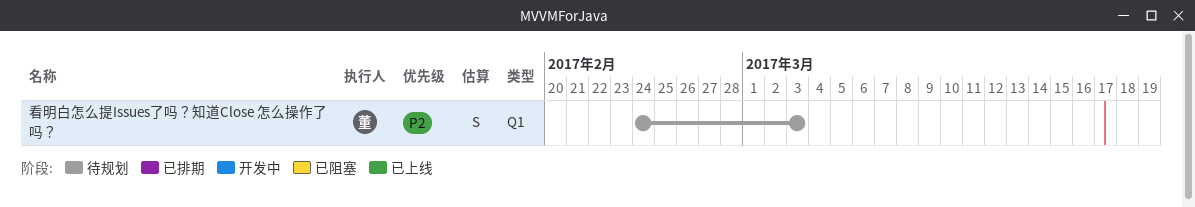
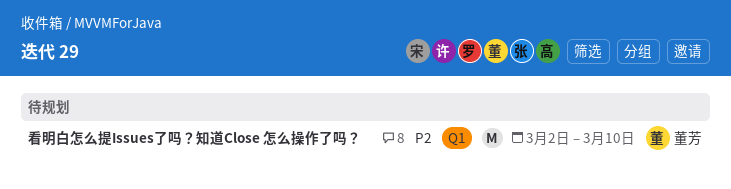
看明白怎么提Issues了吗？知道Close 怎么操作了吗？, estimate: S -> M
看明白怎么提Issues了吗？知道Close 怎么操作了吗？, start: Feb 24 -> Mar 2
看明白怎么提Issues了吗？知道Close 怎么操作了吗？, due: Mar 3 -> Mar 10

